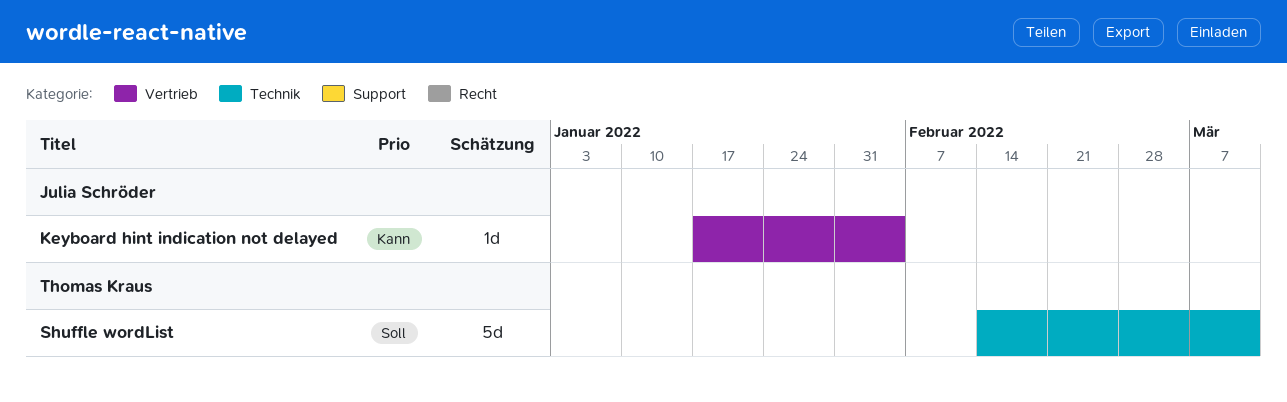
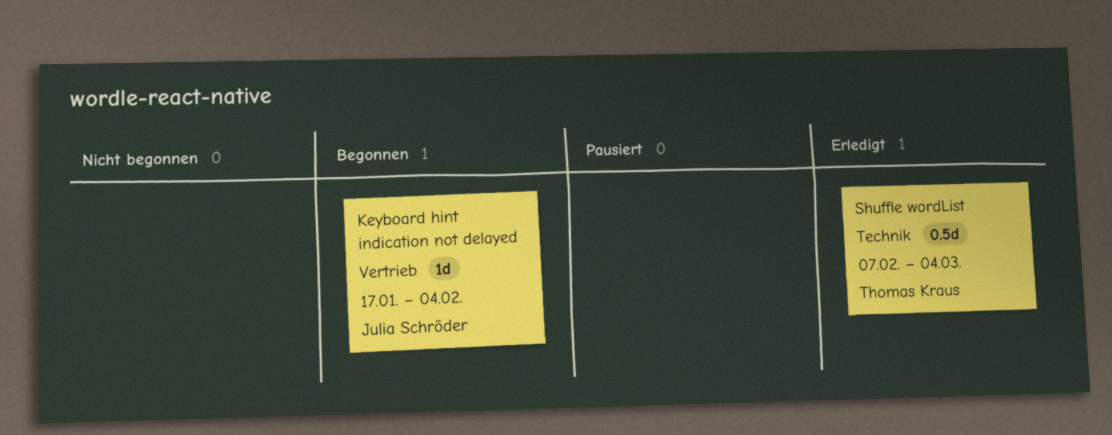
Shuffle wordList, estimate: 5d -> 0.5d
Shuffle wordList, start: Feb 14 -> Feb 7
Shuffle wordList, due: Mar 11 -> Mar 4

